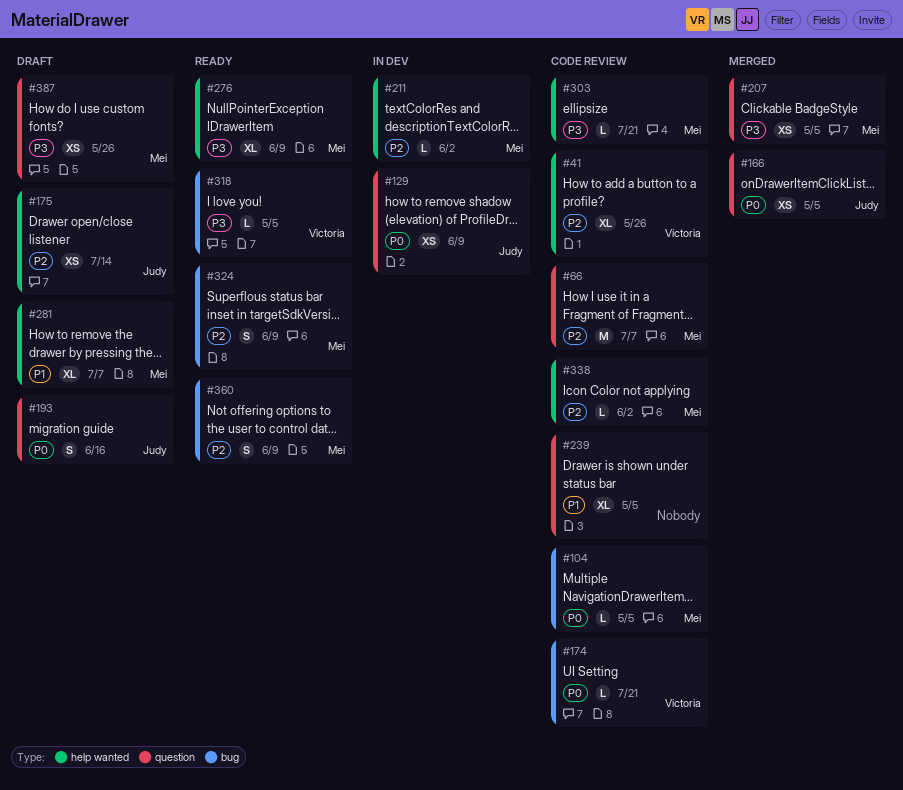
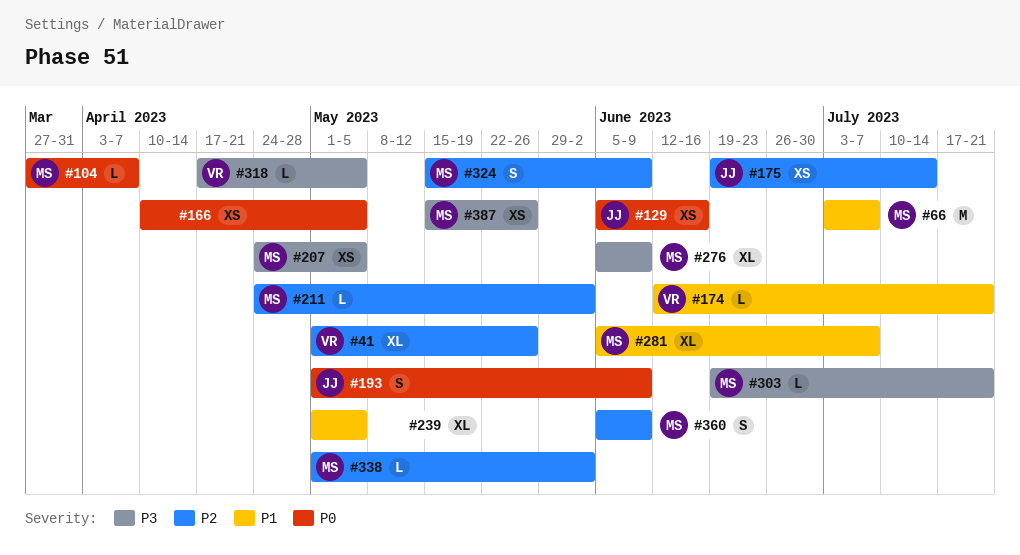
#66, priority: P2 -> P1
#104, due: May 5 -> Apr 7
#129, due: Jun 9 -> Jun 16
#166, owner: Judy -> none
#174, priority: P0 -> P1
#193, due: Jun 16 -> Jun 9

